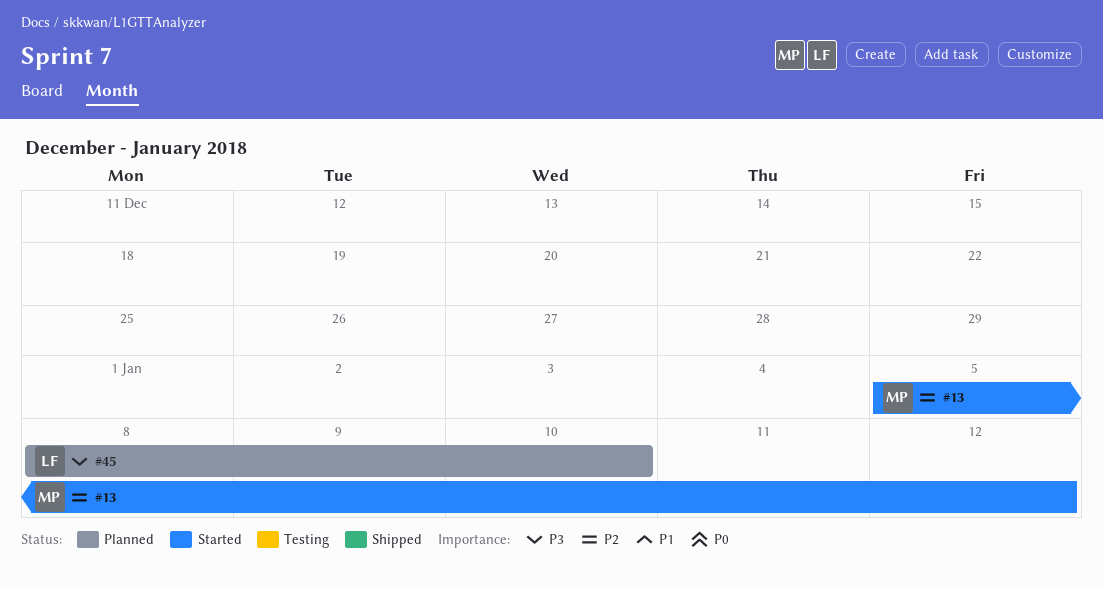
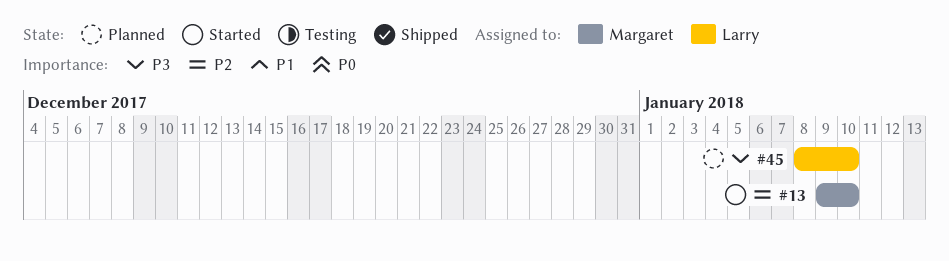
#13, start: Jan 5 -> Jan 9
#13, due: Jan 12 -> Jan 10

